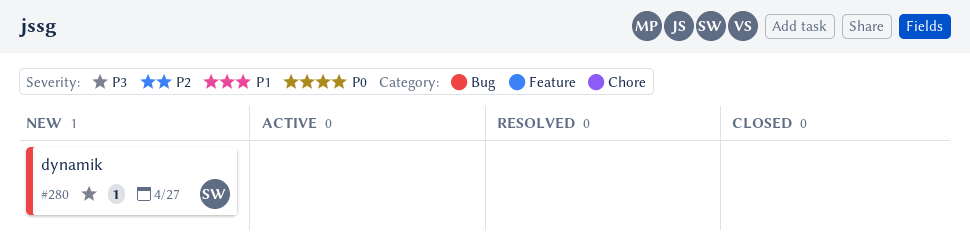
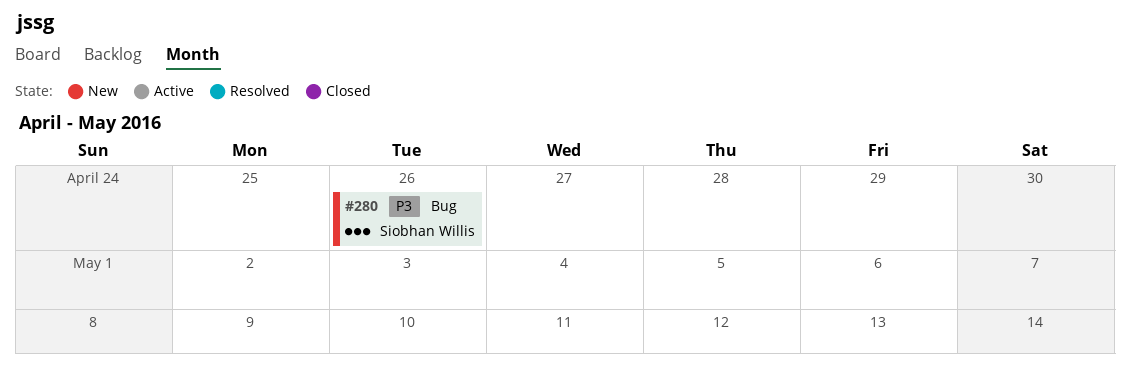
#280, estimate: 1 -> 3
#280, due: Apr 27 -> Apr 26

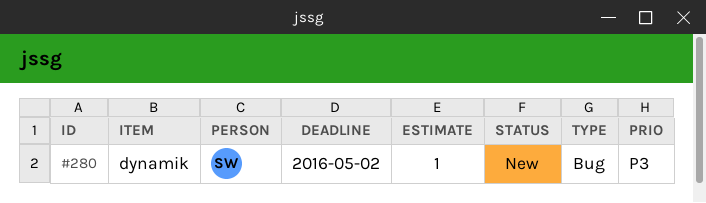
#280, estimate: 3 -> 1
#280, due: Apr 26 -> May 2

